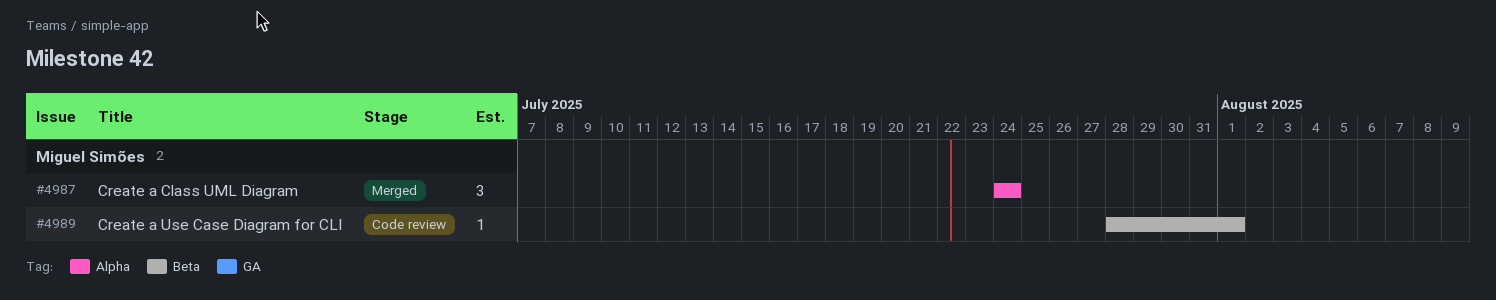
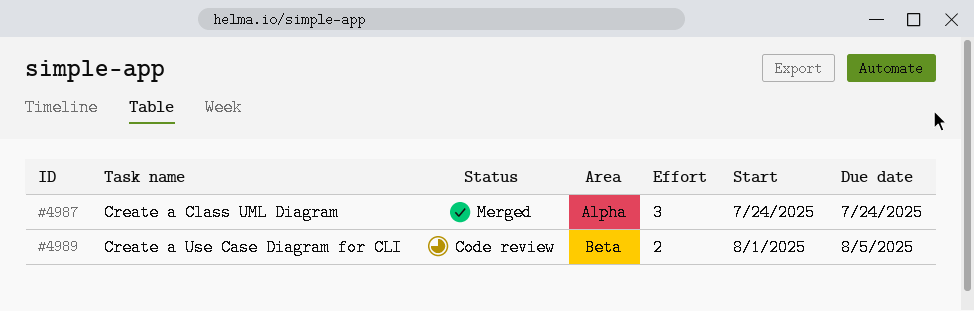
#4989, estimate: 1 -> 2
#4989, start: Jul 28 -> Aug 1
#4989, due: Aug 1 -> Aug 5

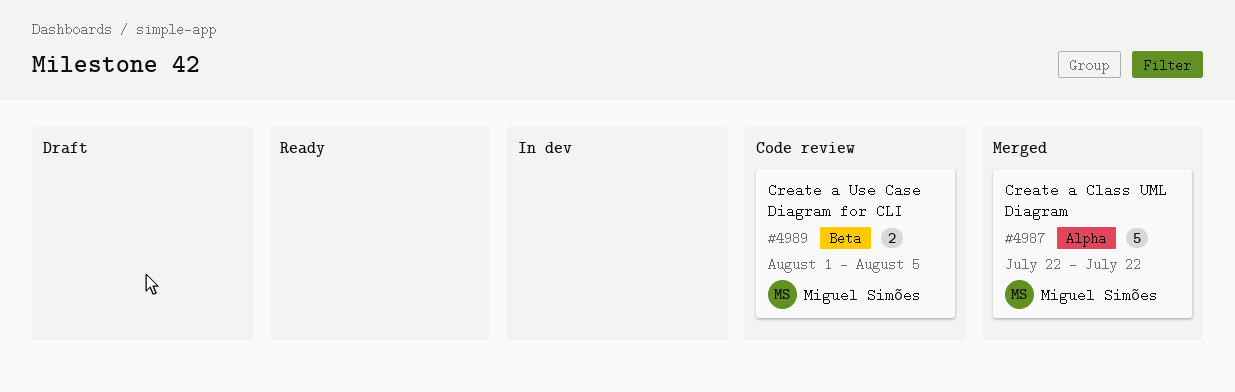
#4987, estimate: 3 -> 5
#4987, start: Jul 24 -> Jul 22
#4987, due: Jul 24 -> Jul 22

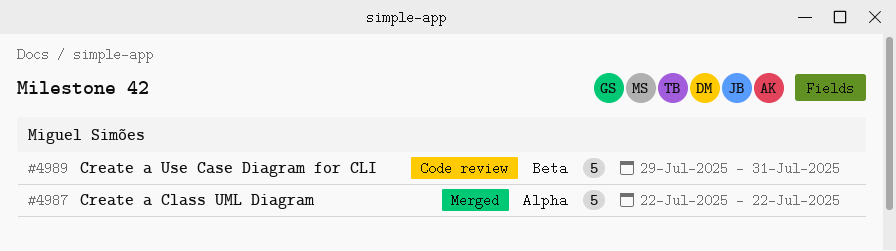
#4989, estimate: 2 -> 5
#4989, start: Aug 1 -> Jul 29
#4989, due: Aug 5 -> Jul 31

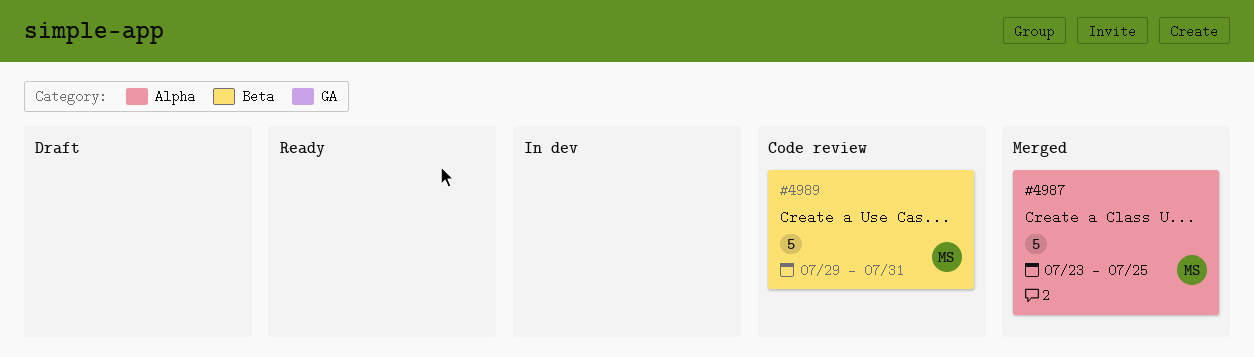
#4987, start: Jul 22 -> Jul 23
#4987, due: Jul 22 -> Jul 25

